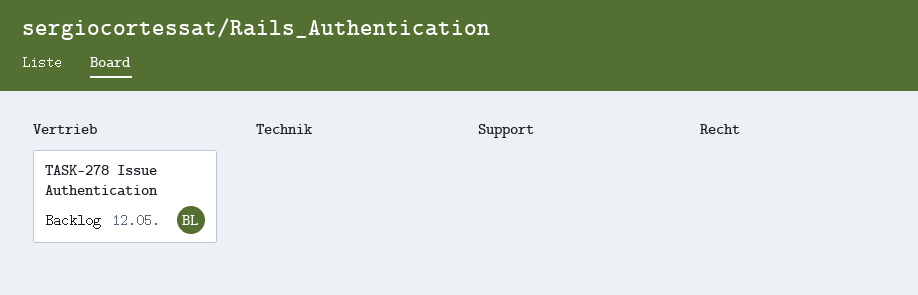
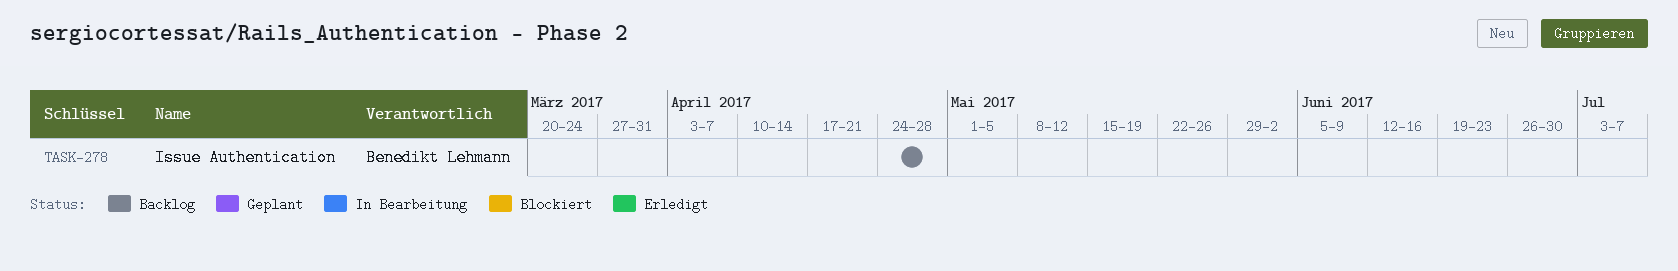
TASK-278, due: May 12 -> Apr 28

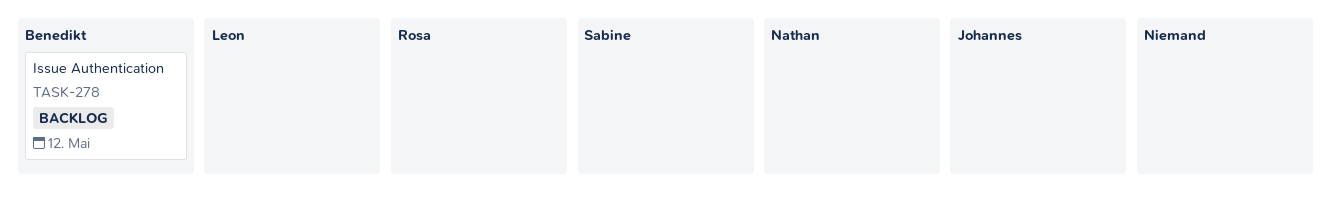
TASK-278, due: Apr 28 -> May 12

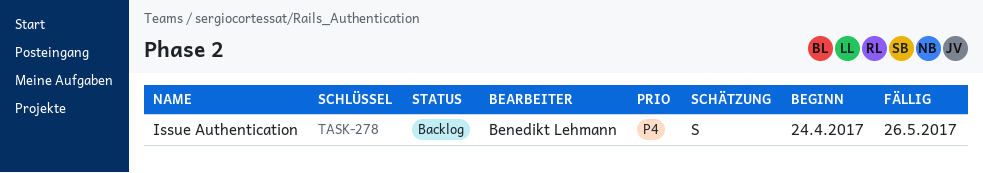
TASK-278, due: May 12 -> May 26

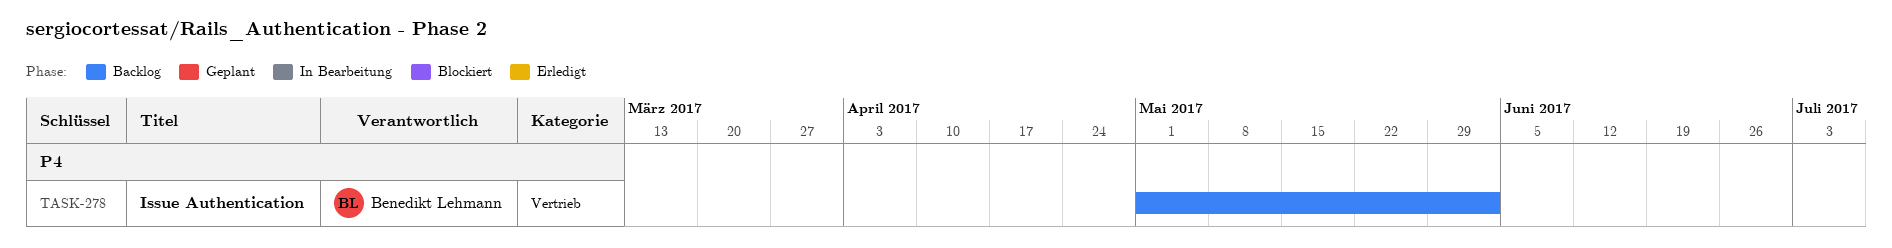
TASK-278, start: Apr 24 -> May 1
TASK-278, due: May 26 -> Jun 2

